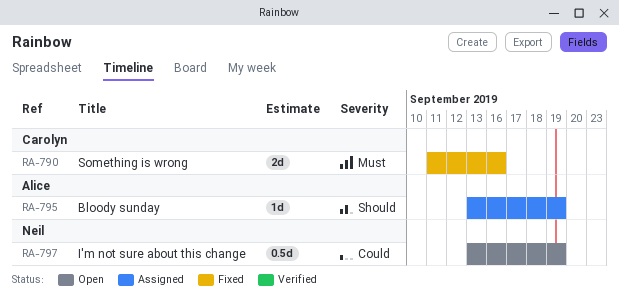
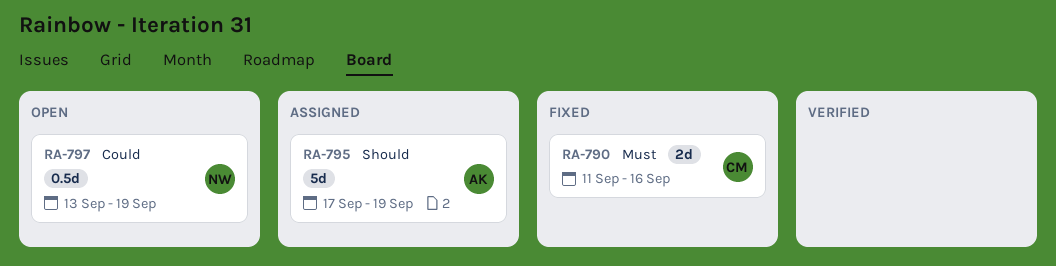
RA-795, estimate: 1d -> 5d
RA-795, start: Sep 13 -> Sep 17

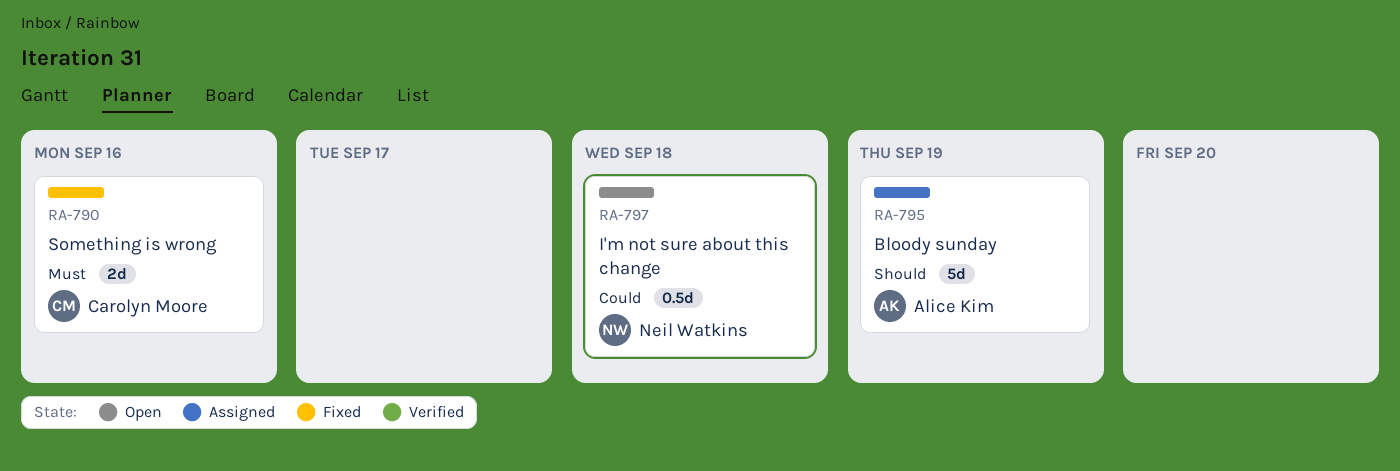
RA-797, due: Sep 19 -> Sep 18

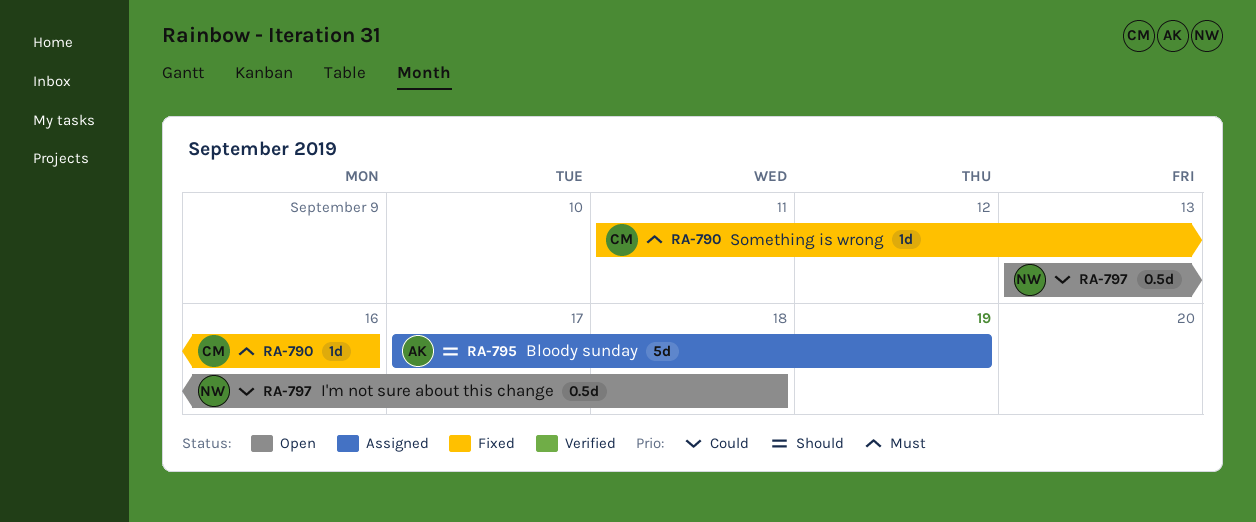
RA-790, estimate: 2d -> 1d

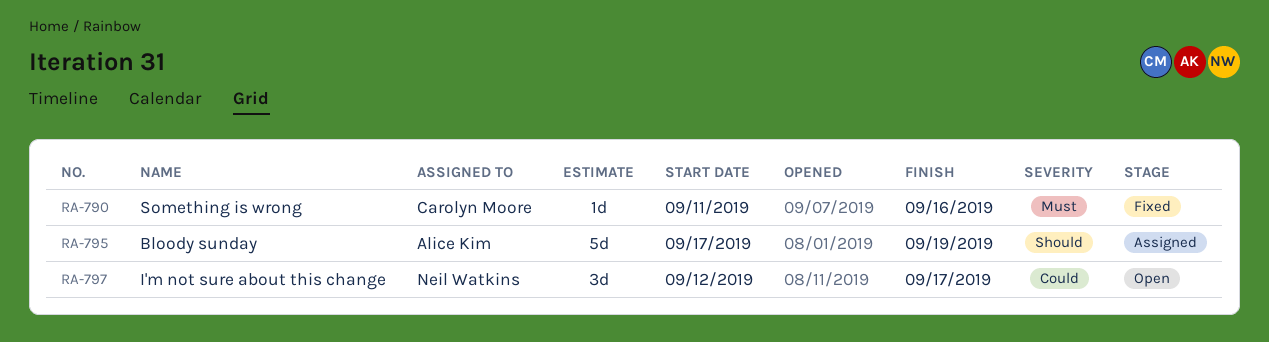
RA-797, estimate: 0.5d -> 3d
RA-797, start: Sep 13 -> Sep 12
RA-797, due: Sep 18 -> Sep 17

